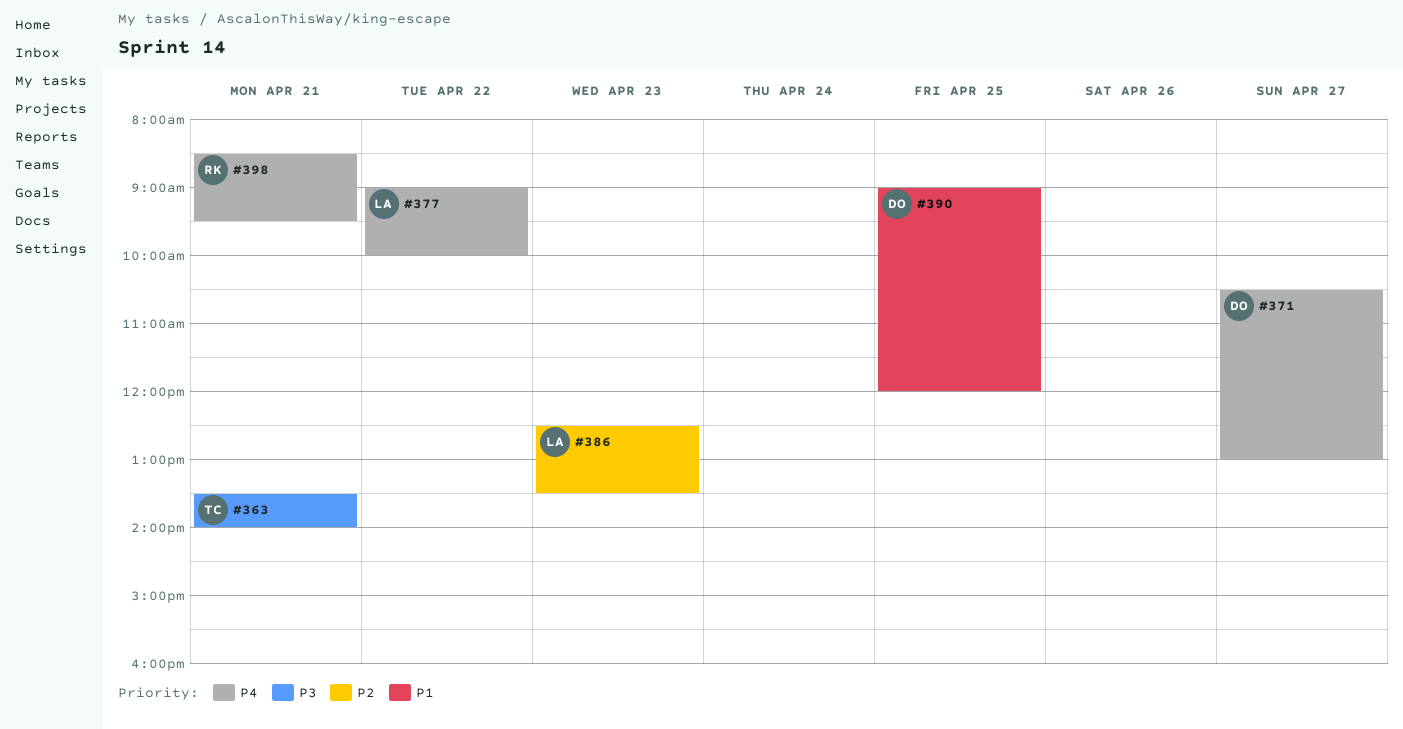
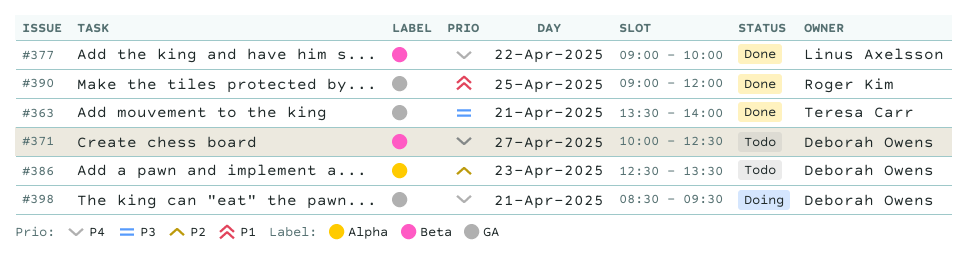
#371, begins: 10:30 -> 10:00
#371, ends: 13:00 -> 12:30
#386, owner: Linus Axelsson -> Deborah Owens
#390, owner: Deborah Owens -> Roger Kim
#398, owner: Roger Kim -> Deborah Owens

